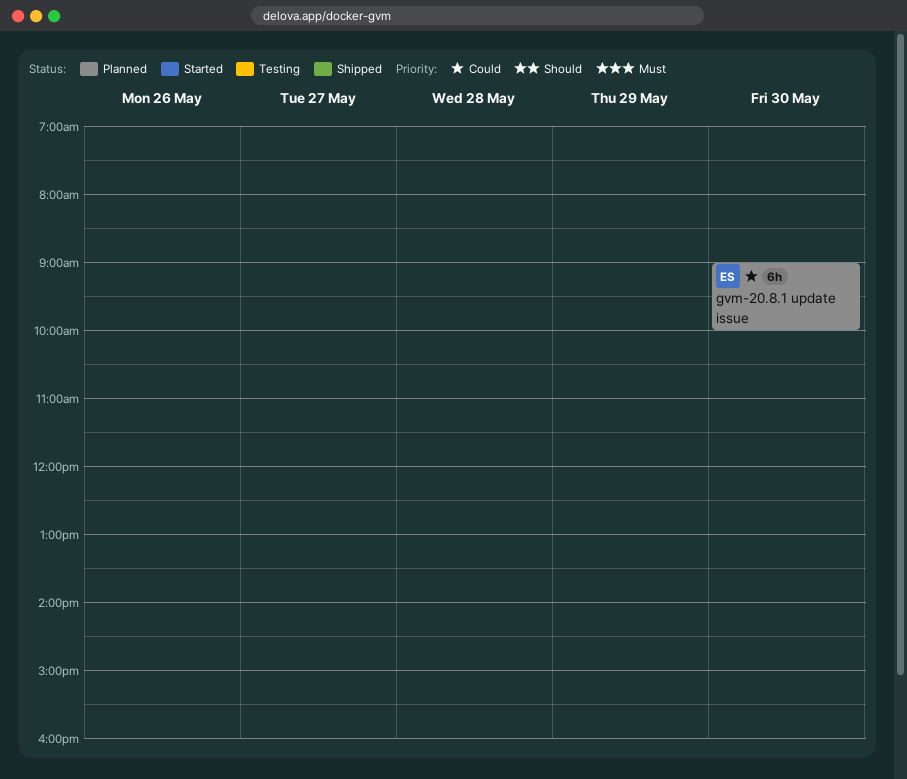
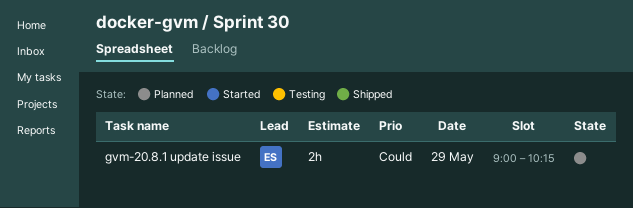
gvm-20.8.1 update issue, estimate: 6h -> 2h
gvm-20.8.1 update issue, day: May 30 -> May 29
gvm-20.8.1 update issue, ends: 10:00 -> 10:15

